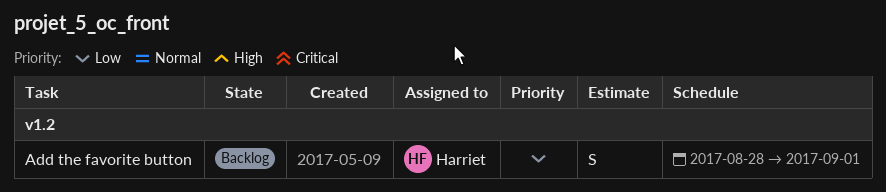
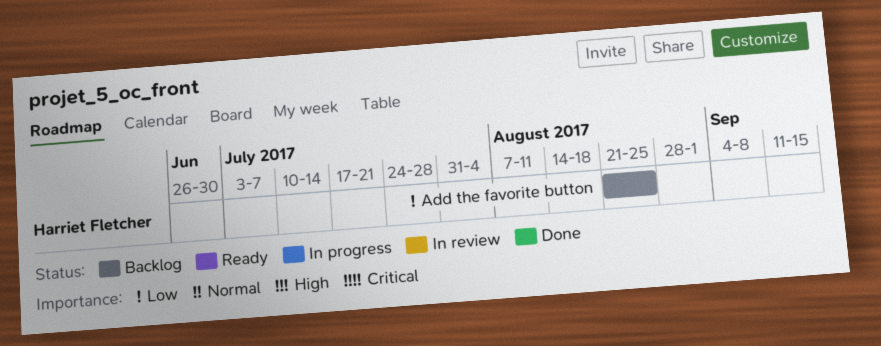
Add the favorite button, start: Aug 28 -> Aug 21
Add the favorite button, due: Sep 1 -> Aug 25

